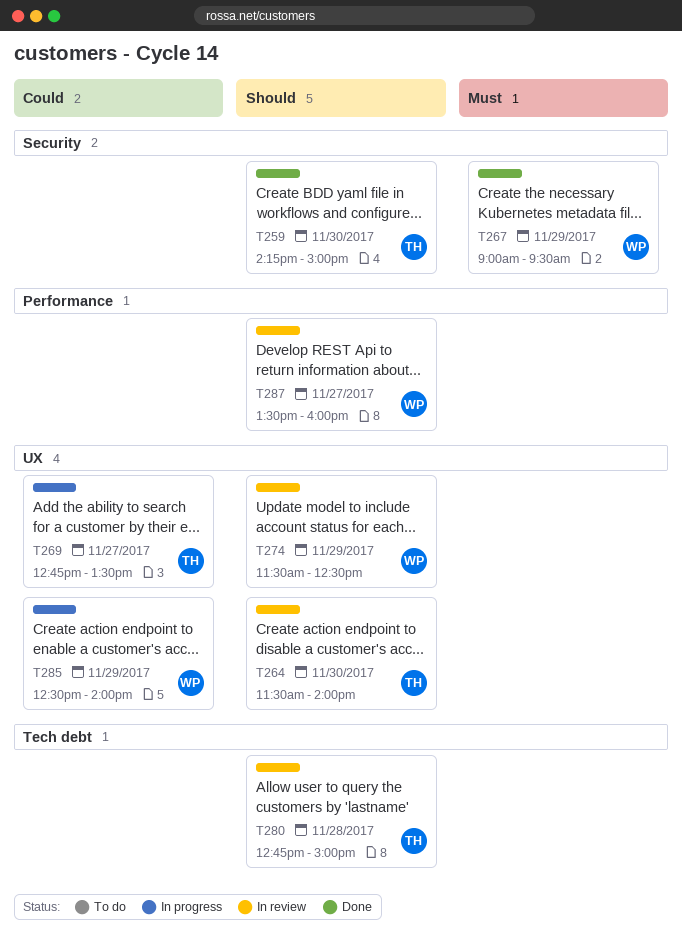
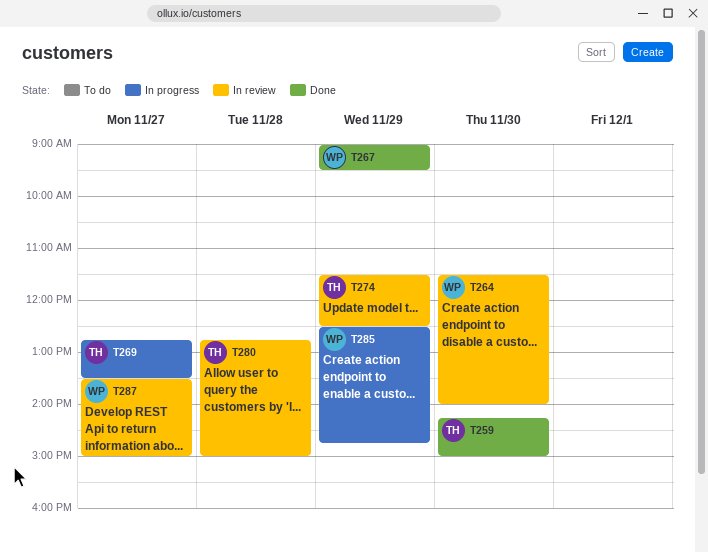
T264, owner: TH -> WP
T274, owner: WP -> TH
T285, ends: 14:00 -> 14:45
T287, ends: 16:00 -> 15:00

